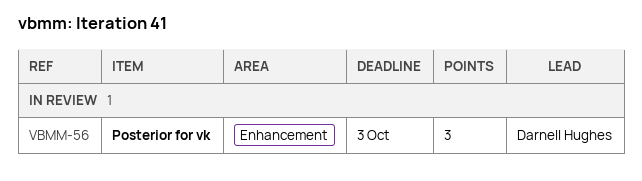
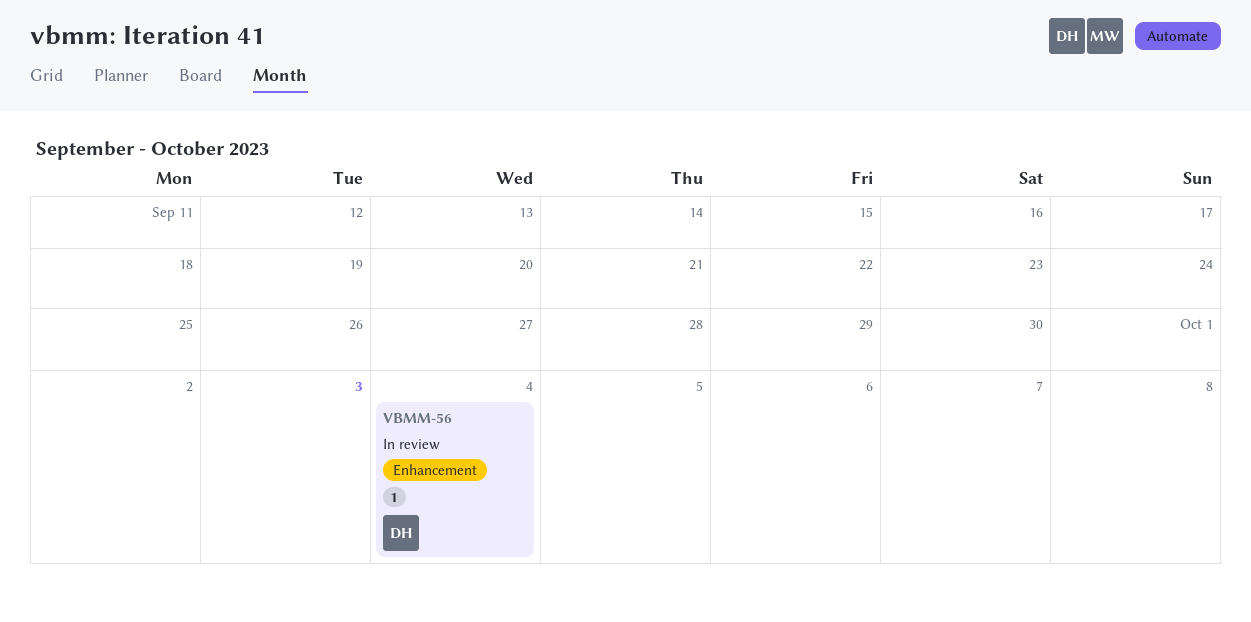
VBMM-56, estimate: 3 -> 1
VBMM-56, due: Oct 3 -> Oct 4

